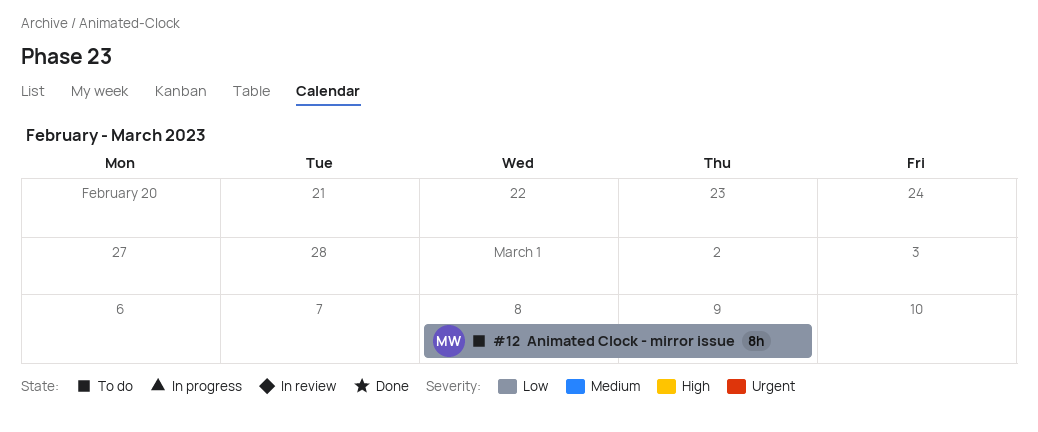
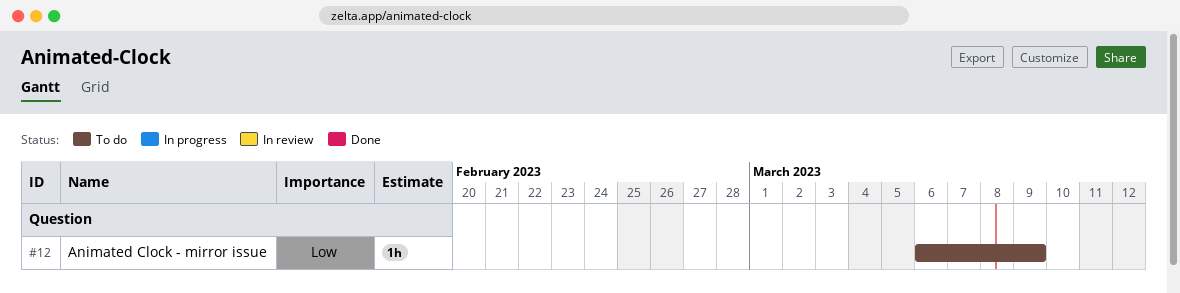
#12, estimate: 8h -> 1h
#12, start: Mar 8 -> Mar 6

